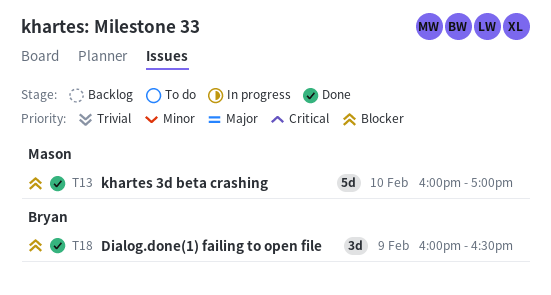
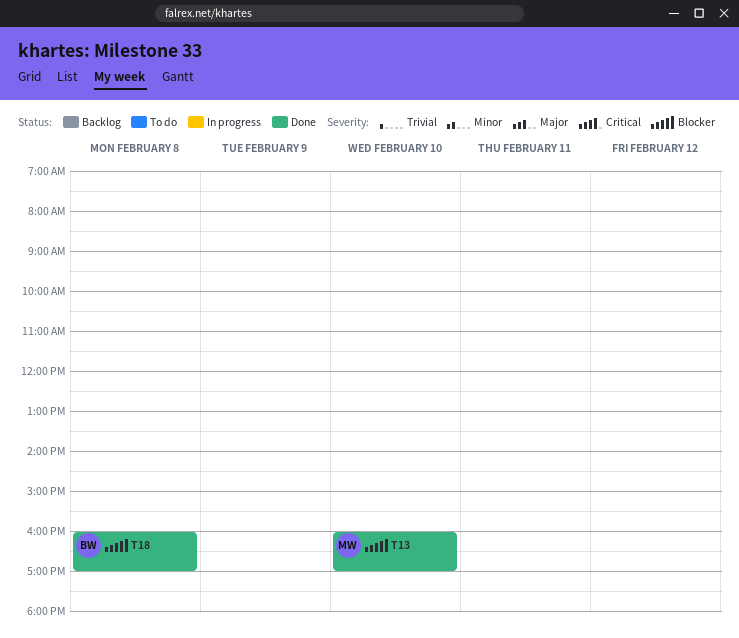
T18, day: Feb 9 -> Feb 8
T18, ends: 16:30 -> 17:00

